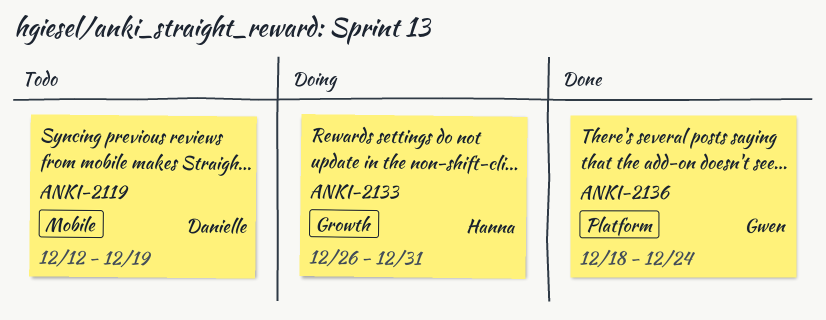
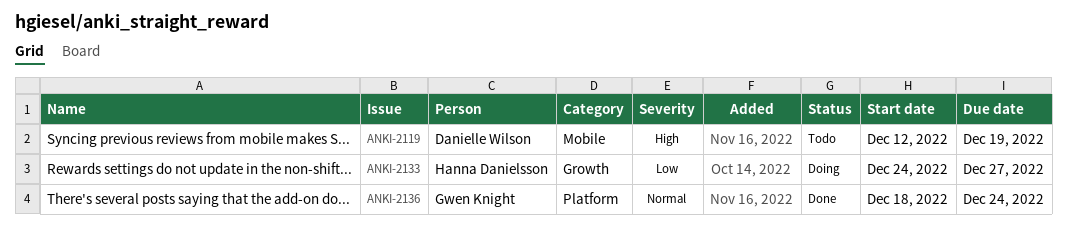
ANKI-2133, start: Dec 26 -> Dec 24
ANKI-2133, due: Dec 31 -> Dec 27

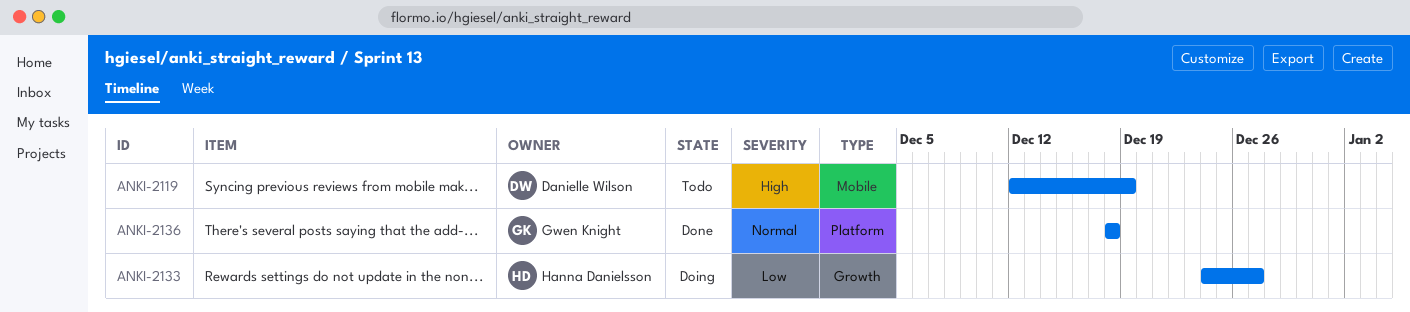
ANKI-2136, due: Dec 24 -> Dec 18

